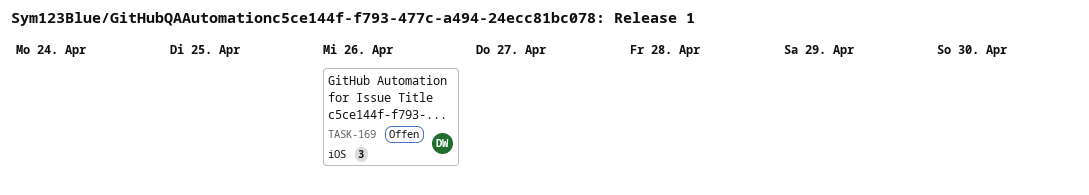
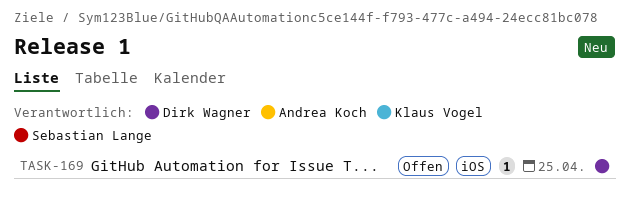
TASK-169, estimate: 3 -> 1
TASK-169, due: Apr 26 -> Apr 25

